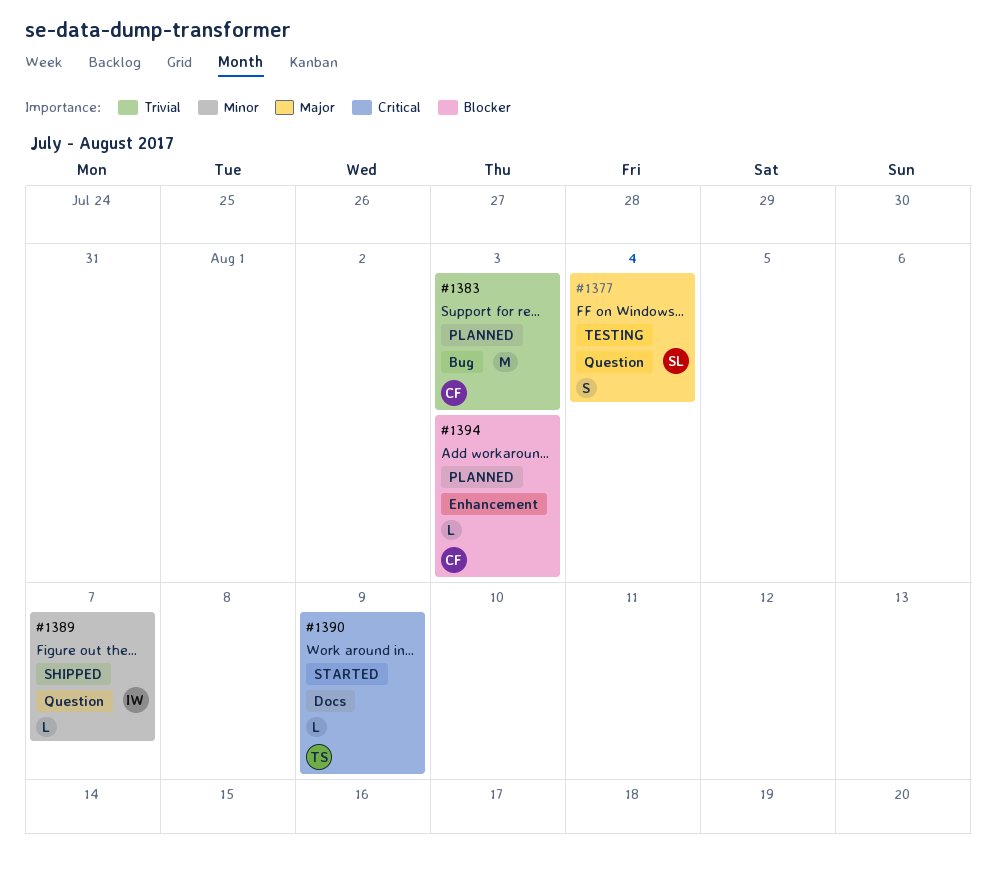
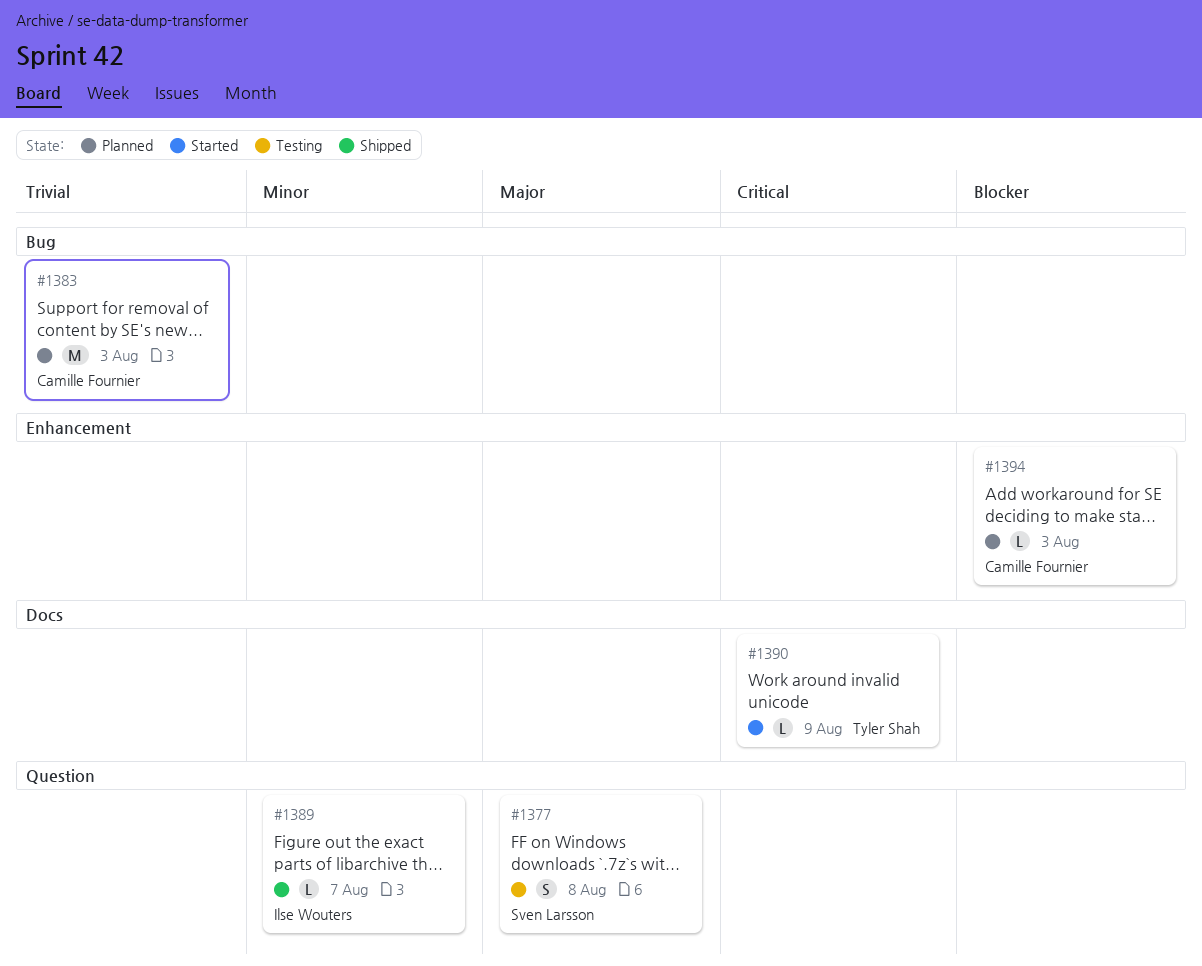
#1377, due: Aug 4 -> Aug 8

